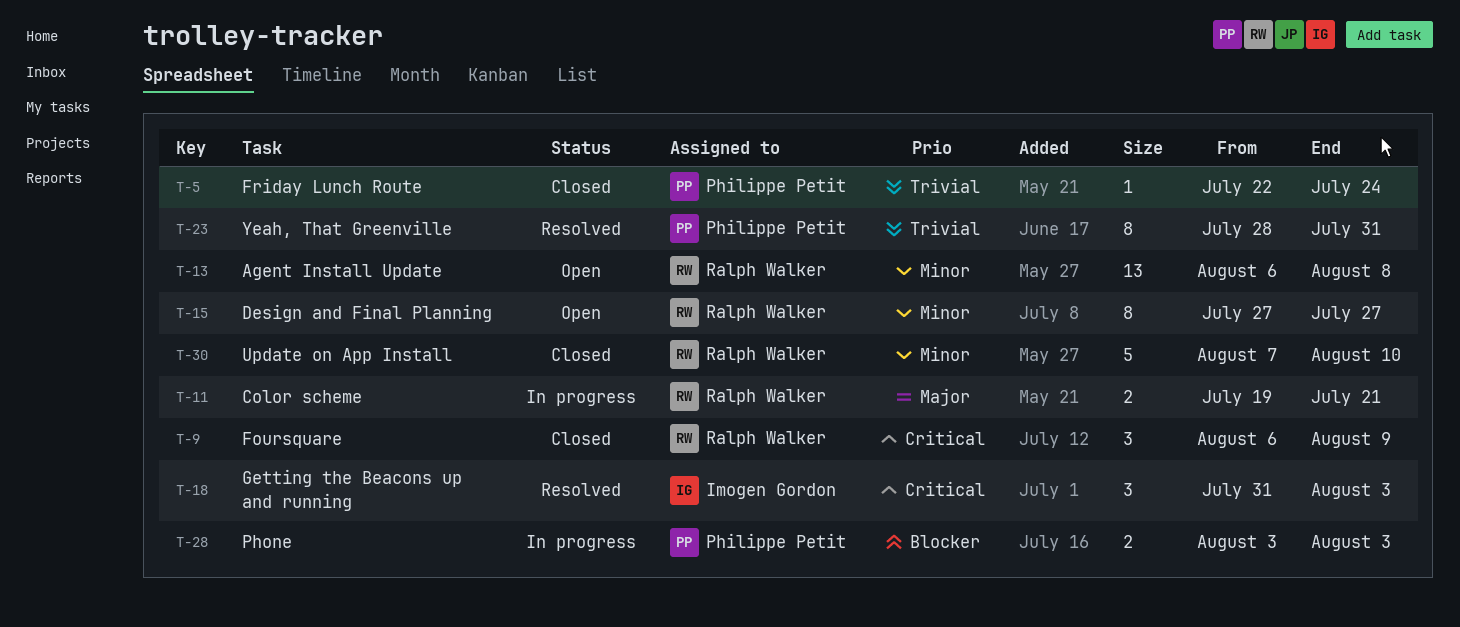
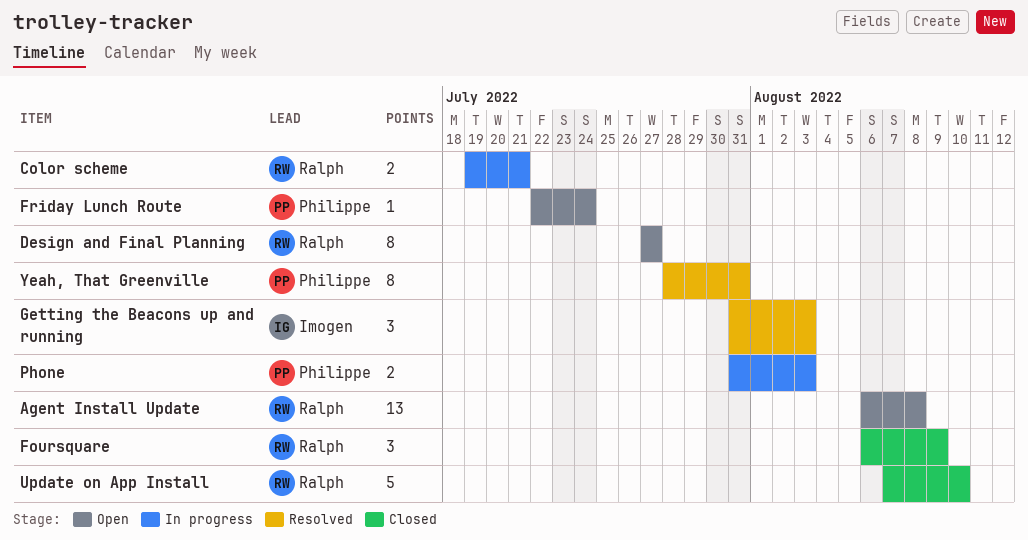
Friday Lunch Route, status: Closed -> Open
Phone, start: Aug 3 -> Jul 31

